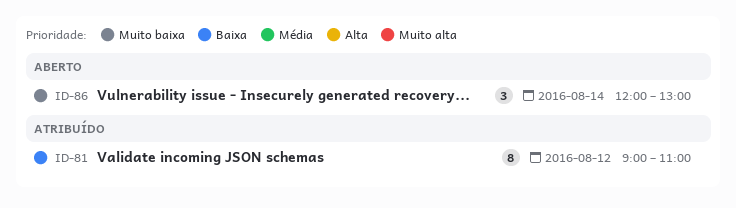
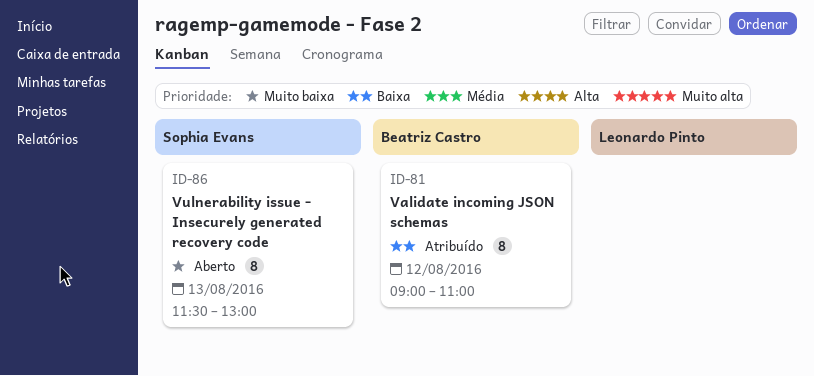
ID-86, estimate: 3 -> 8
ID-86, day: Aug 14 -> Aug 13
ID-86, begins: 12:00 -> 11:30

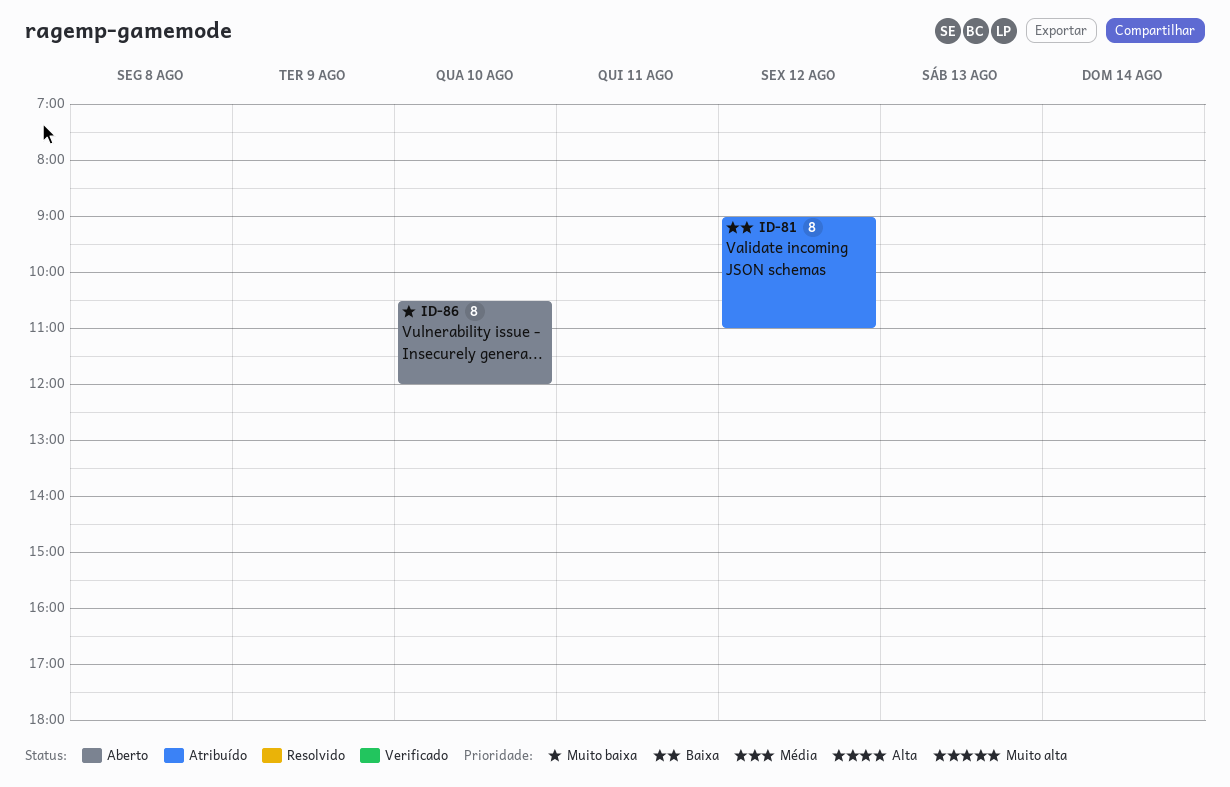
ID-86, day: Aug 13 -> Aug 10
ID-86, begins: 11:30 -> 10:30
ID-86, ends: 13:00 -> 12:00

